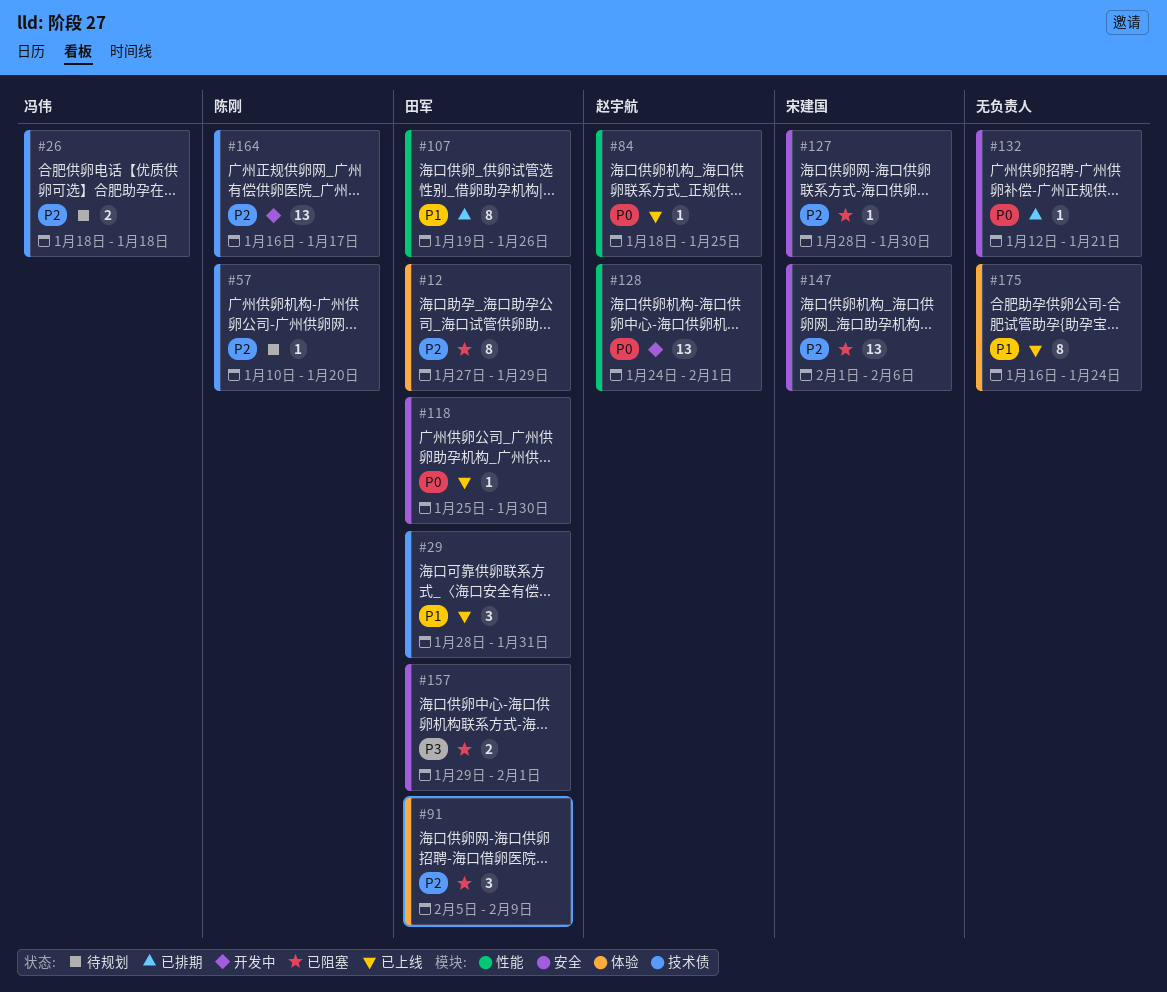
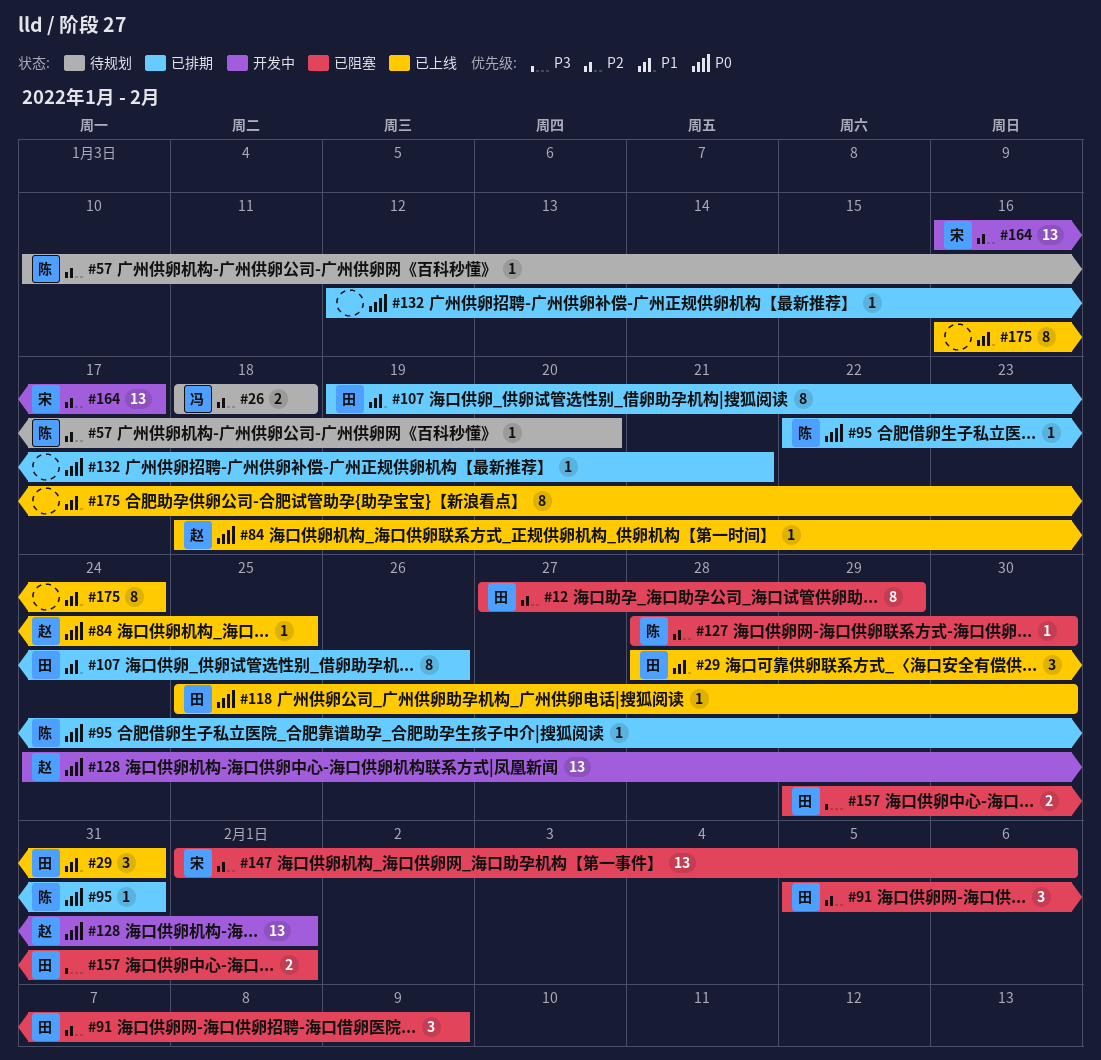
#95: none -> present
#127, owner: 宋建国 -> 陈刚
#164, owner: 陈刚 -> 宋建国

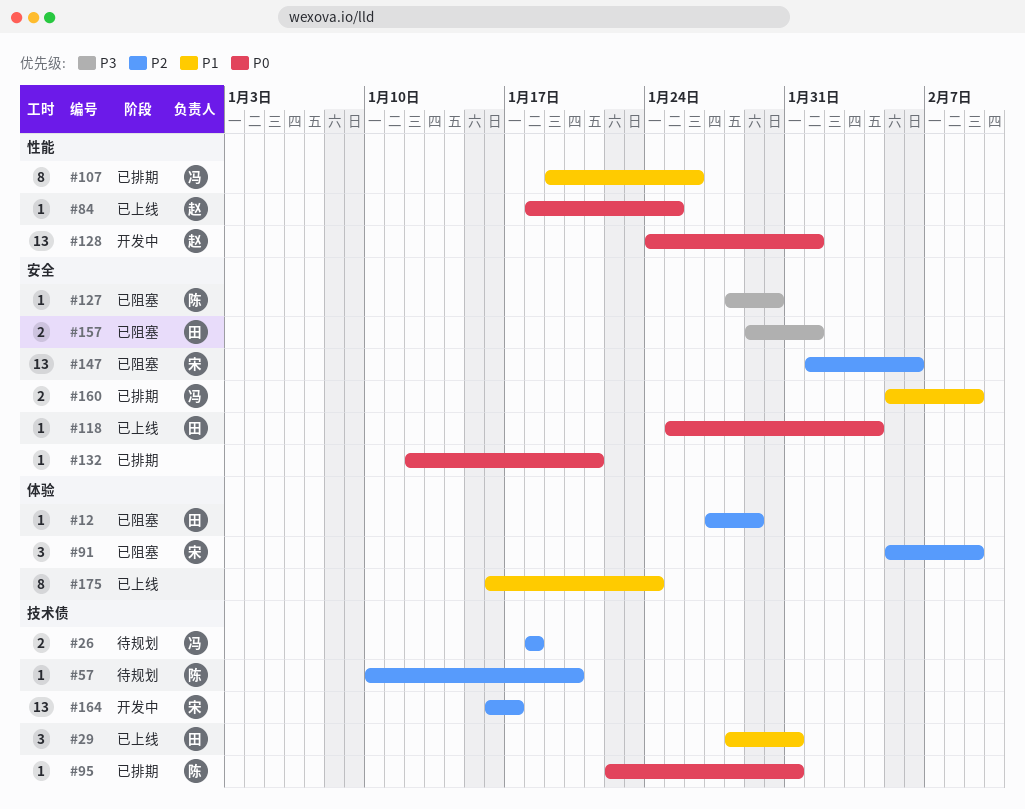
#12, estimate: 8 -> 1
#91, owner: 田 -> 宋
#107, owner: 田 -> 冯
#118, due: Jan 30 -> Feb 4
#127, priority: P2 -> P3
#160: none -> present

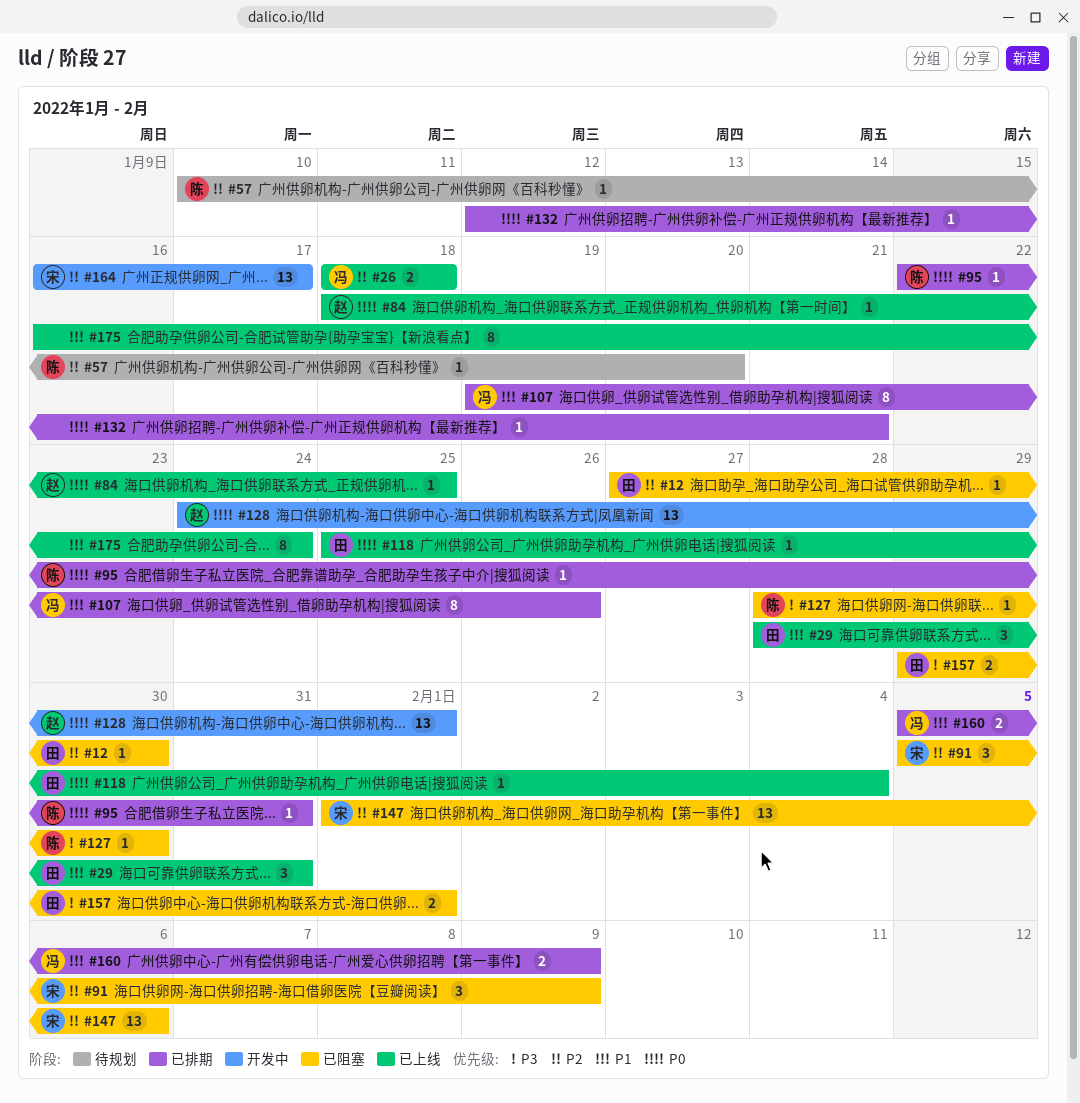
#12, due: Jan 29 -> Jan 30
#26, status: 待规划 -> 已上线

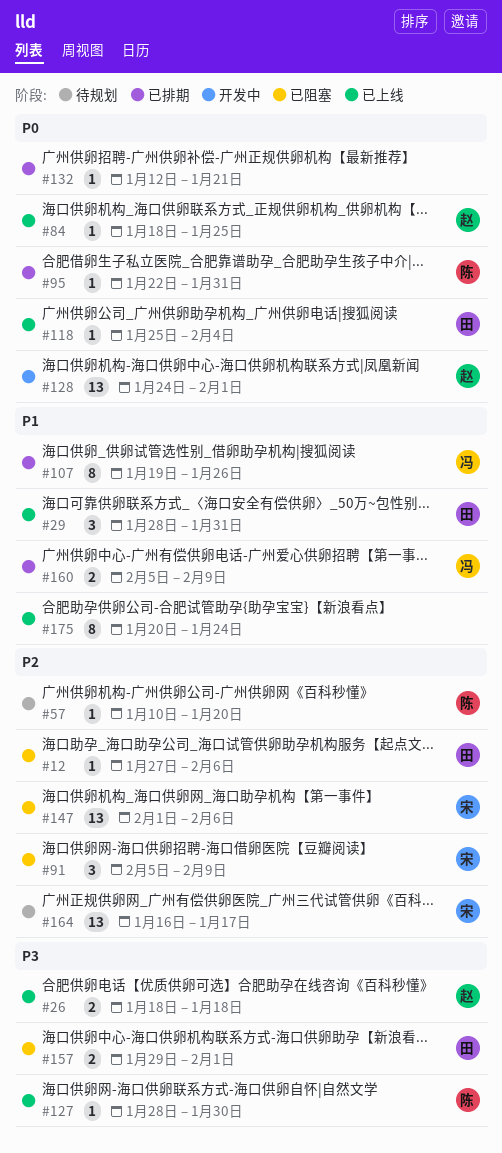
#12, due: Jan 30 -> Feb 6
#26, owner: 冯 -> 赵
#26, priority: P2 -> P3
#127, status: 已阻塞 -> 已上线
#164, status: 开发中 -> 待规划
#175, start: Jan 16 -> Jan 20

